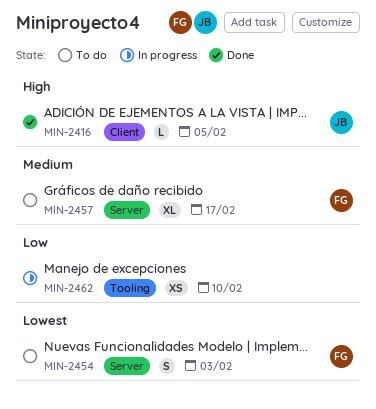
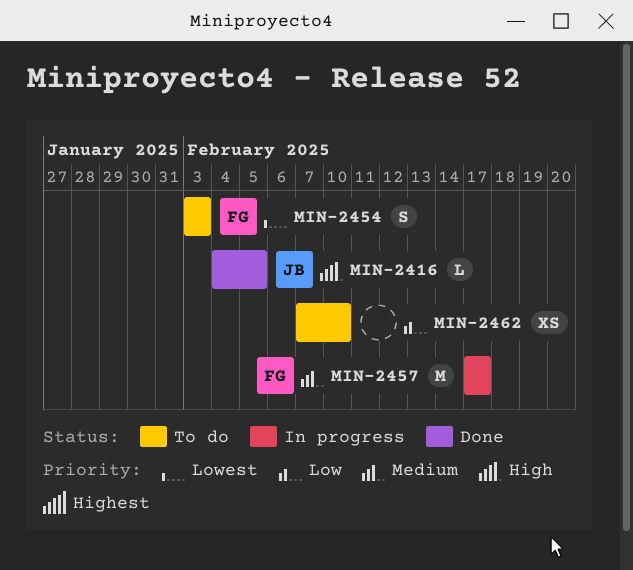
MIN-2457, status: To do -> In progress
MIN-2457, estimate: XL -> M
MIN-2462, status: In progress -> To do

